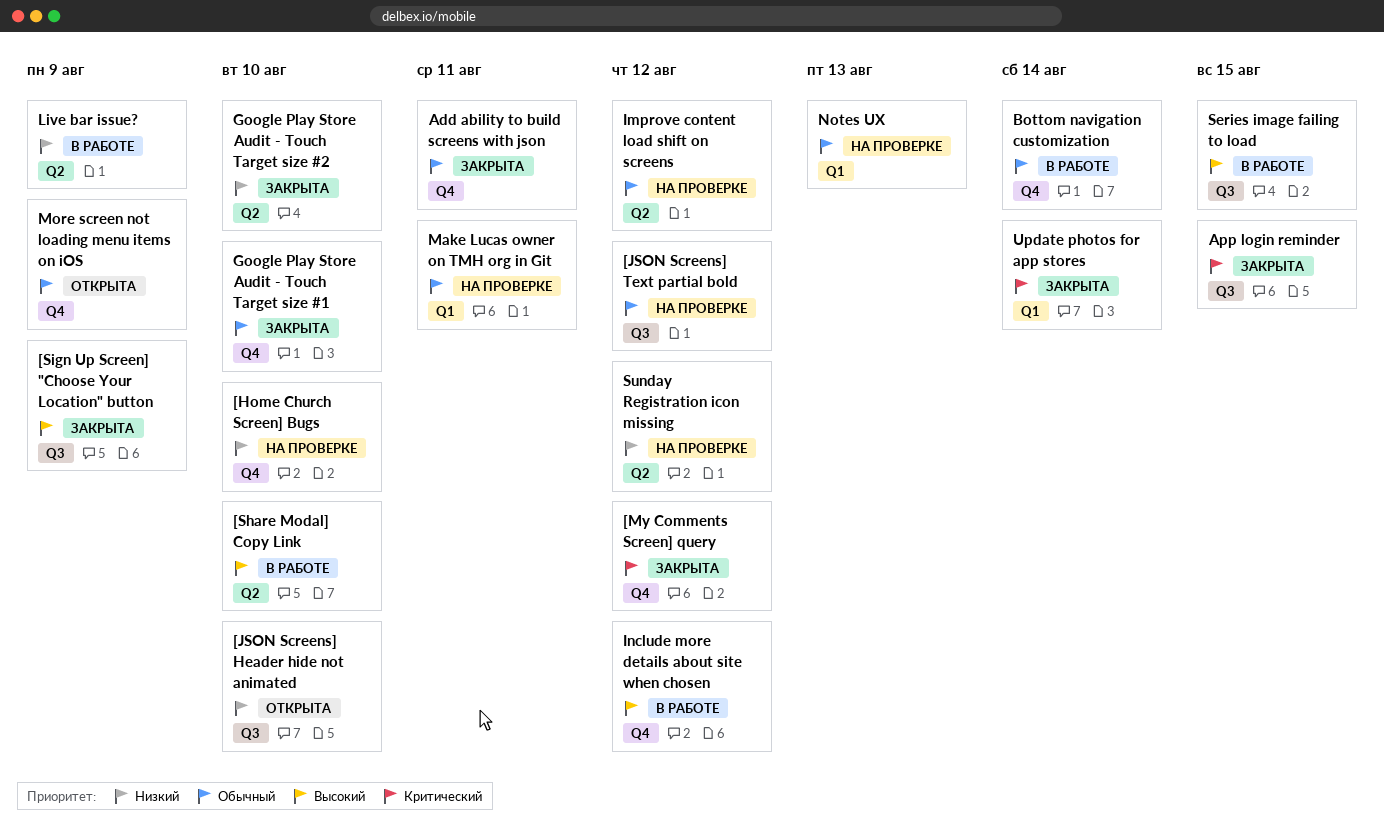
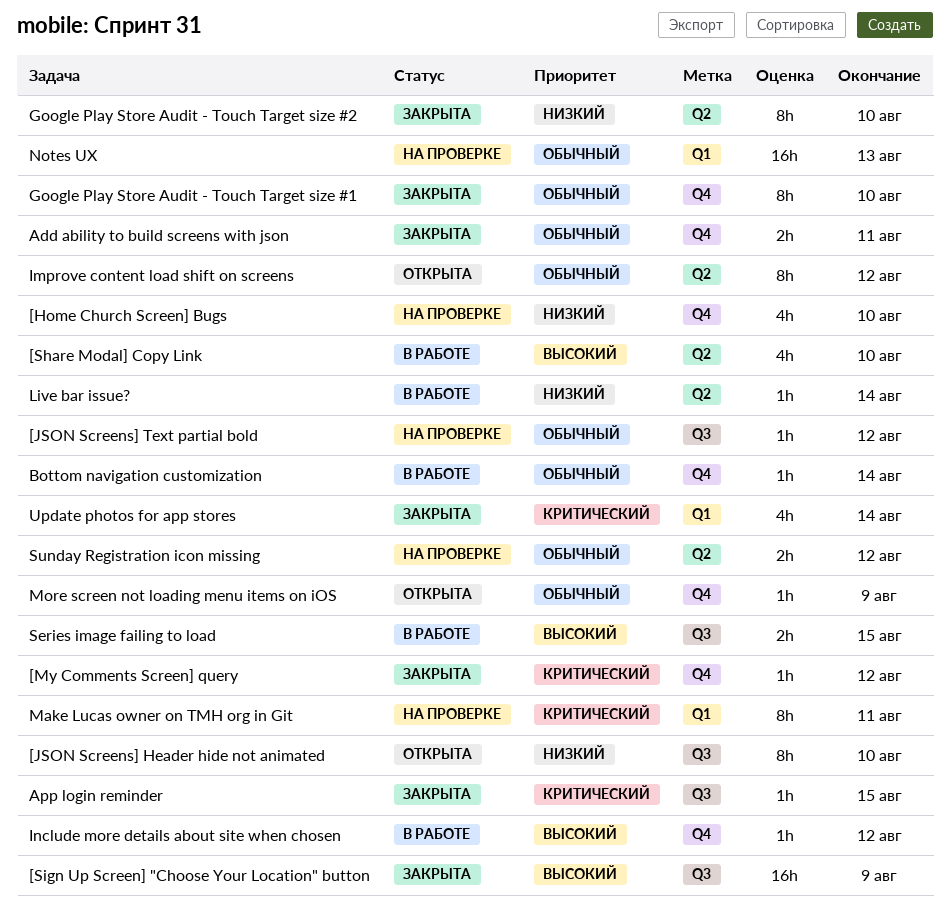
Improve content load shift on screens, status: На проверке -> Открыта
Live bar issue?, due: Aug 9 -> Aug 14
Make Lucas owner on TMH org in Git, priority: Обычный -> Критический
Sunday Registration icon missing, priority: Низкий -> Обычный

